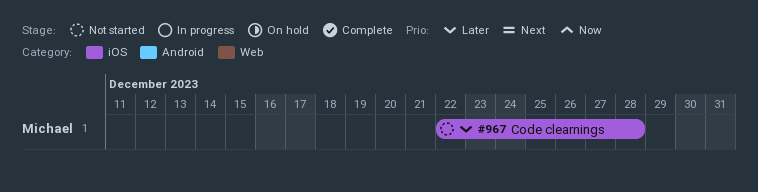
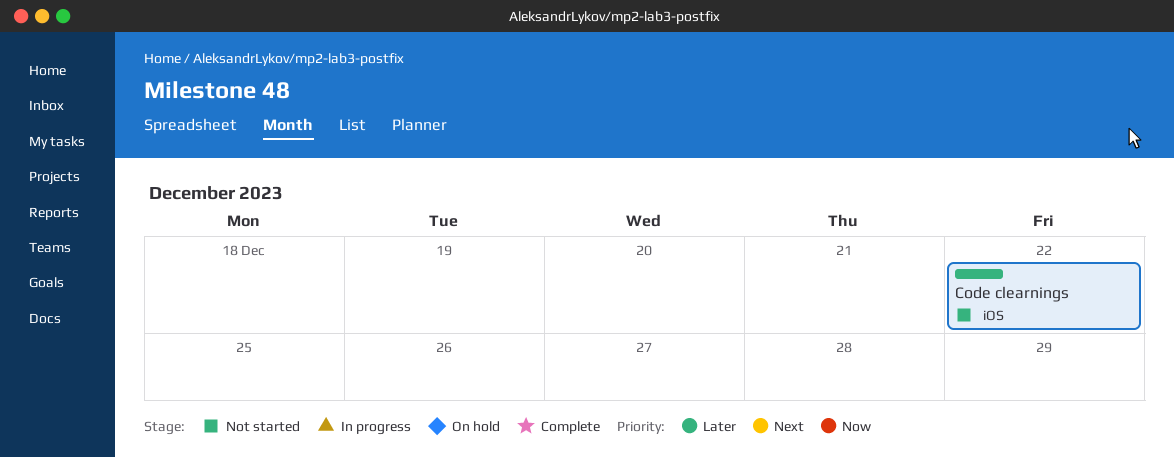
Code clearnings, due: Dec 28 -> Dec 22

